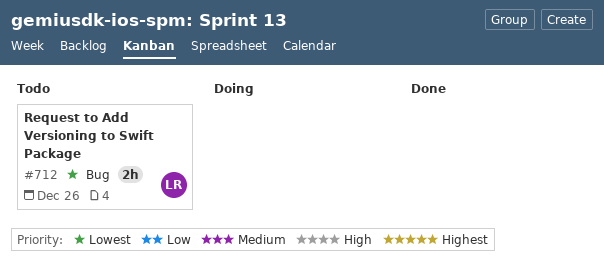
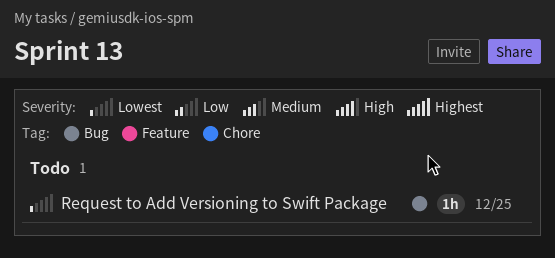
Request to Add Versioning to Swift Package, estimate: 2h -> 1h
Request to Add Versioning to Swift Package, due: Dec 26 -> Dec 25

